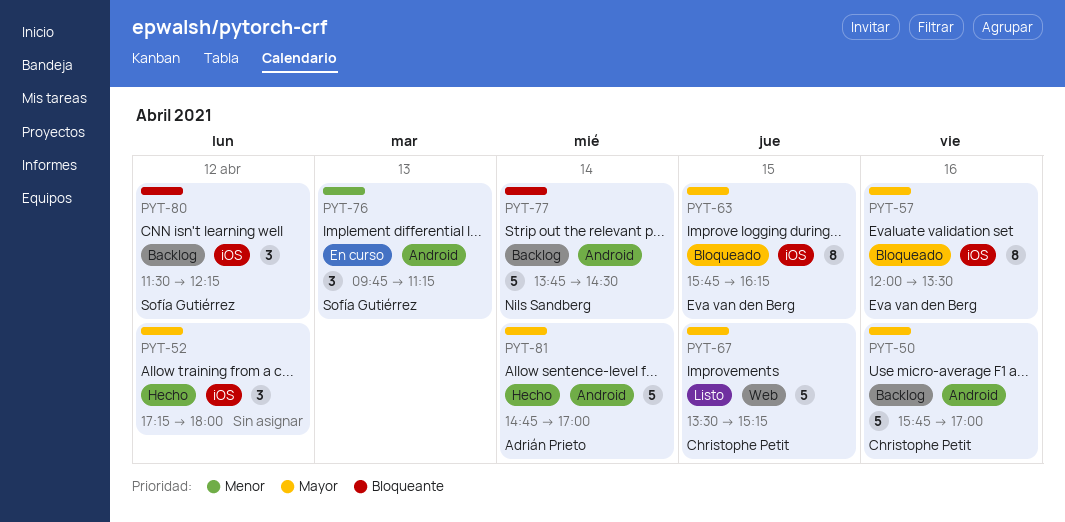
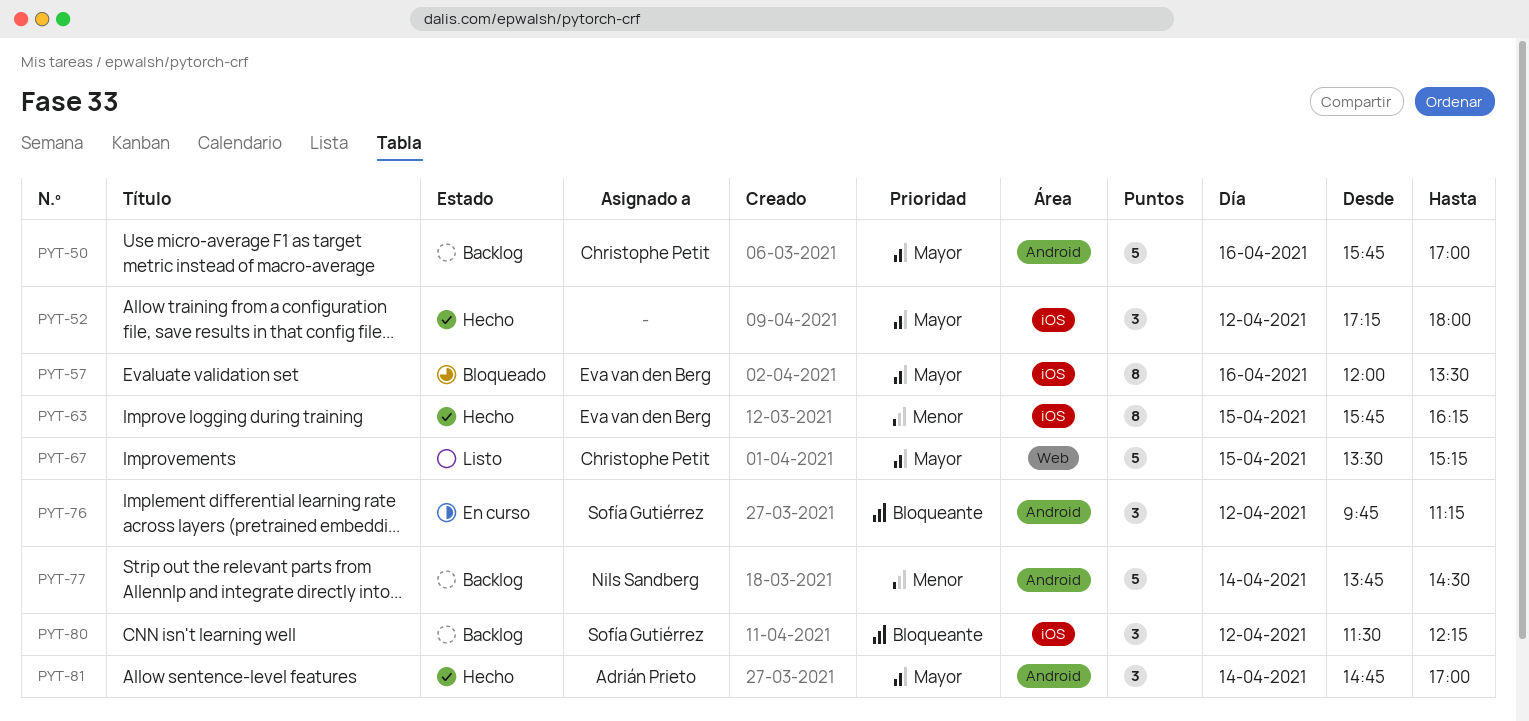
PYT-63, status: Bloqueado -> Hecho
PYT-63, priority: Mayor -> Menor
PYT-76, priority: Menor -> Bloqueante
PYT-76, day: Apr 13 -> Apr 12
PYT-77, priority: Bloqueante -> Menor
PYT-81, estimate: 5 -> 3

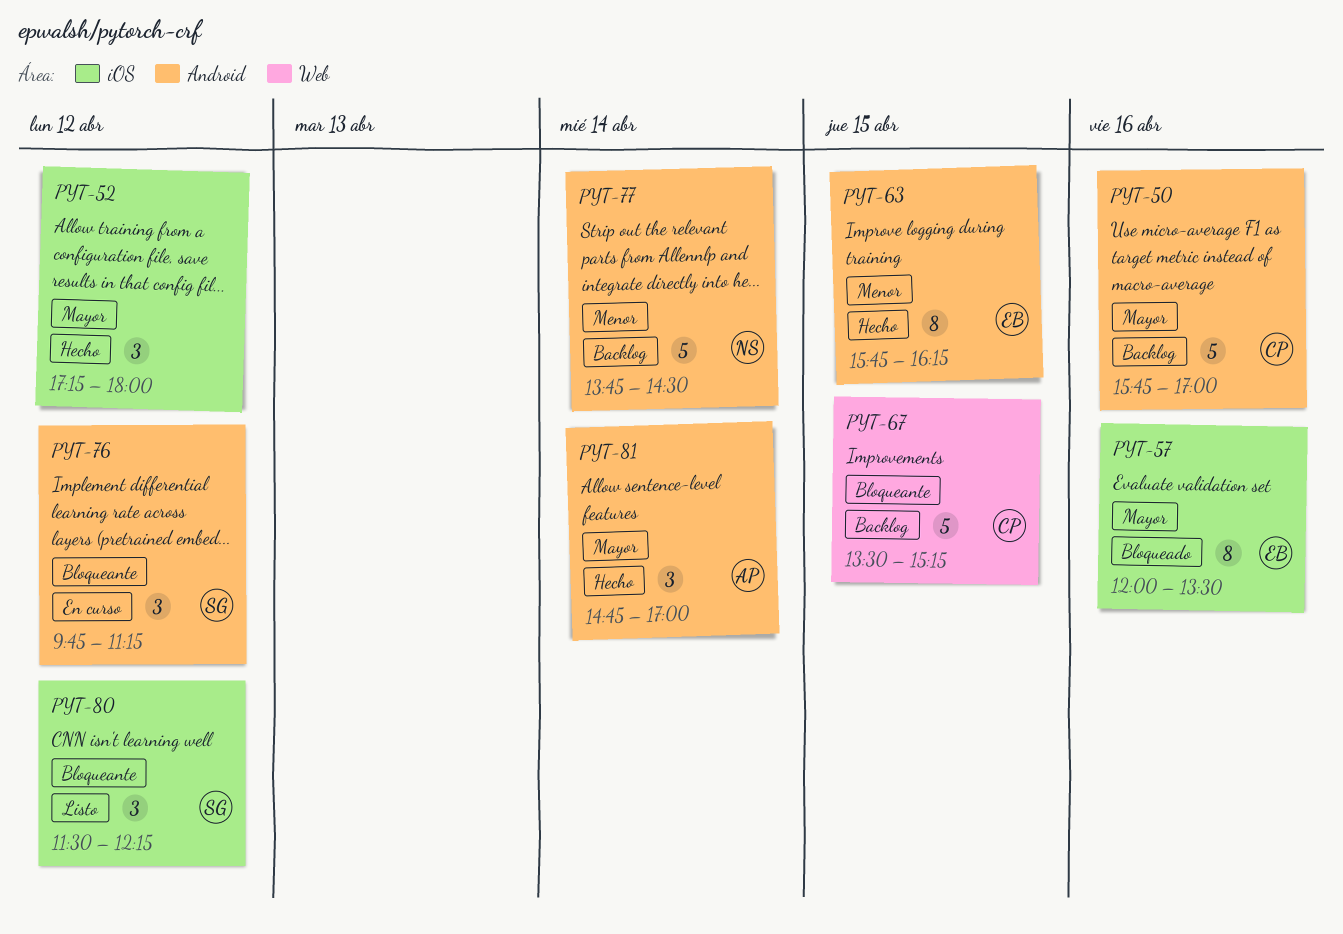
PYT-63, label: iOS -> Android
PYT-67, status: Listo -> Backlog
PYT-67, priority: Mayor -> Bloqueante
PYT-80, status: Backlog -> Listo

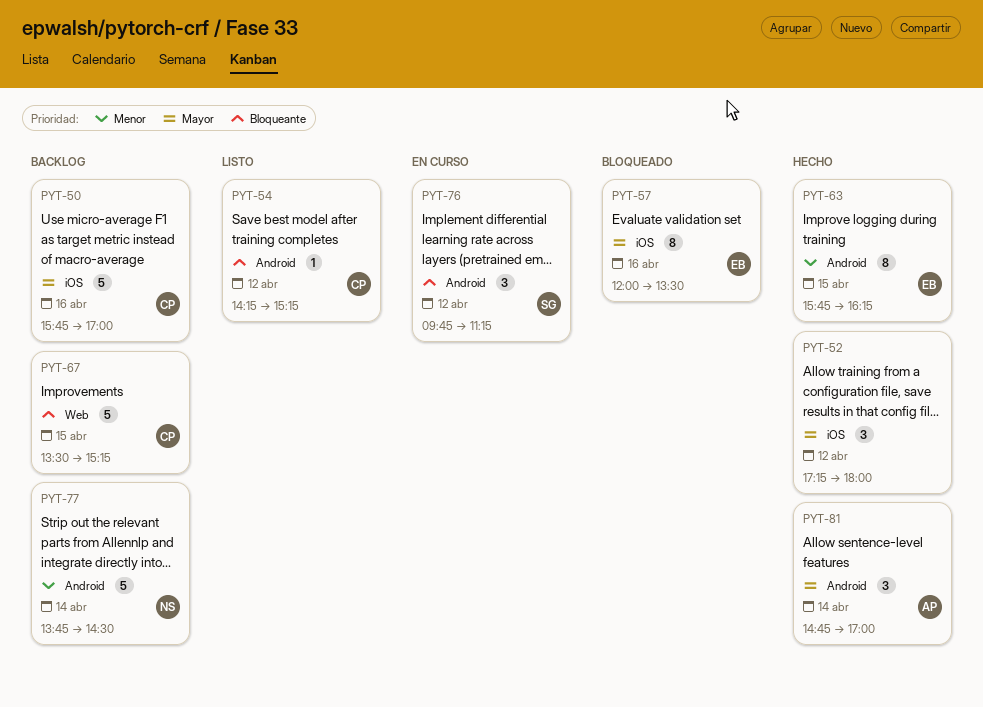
PYT-50, label: Android -> iOS
PYT-54: none -> present
PYT-80: present -> none

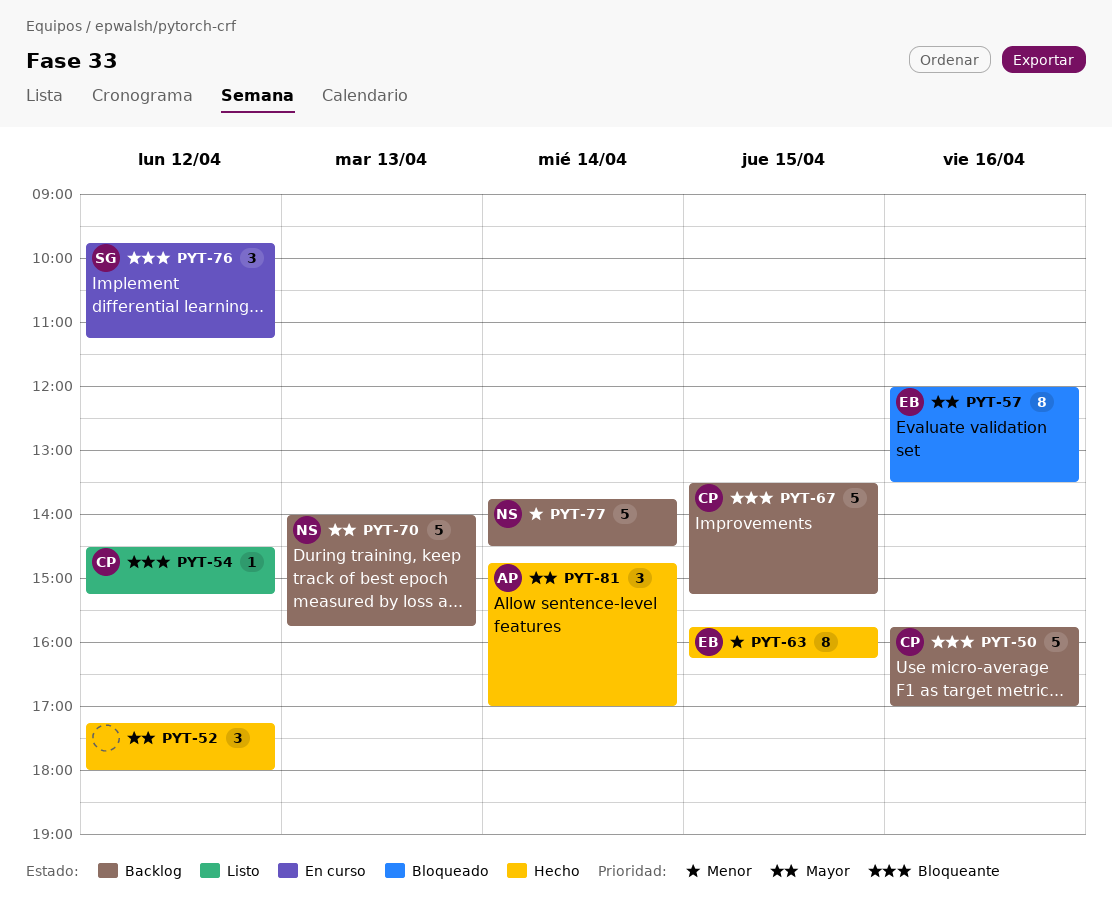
PYT-50, priority: Mayor -> Bloqueante
PYT-54, begins: 14:15 -> 14:30
PYT-70: none -> present

